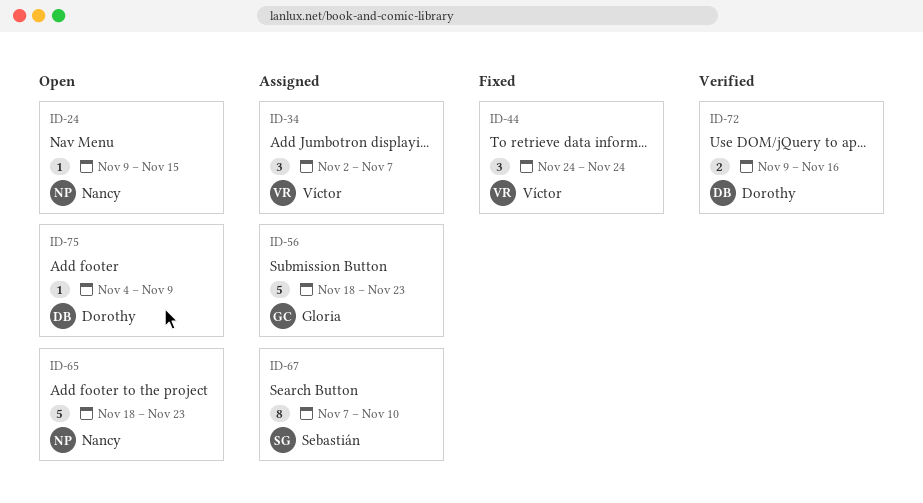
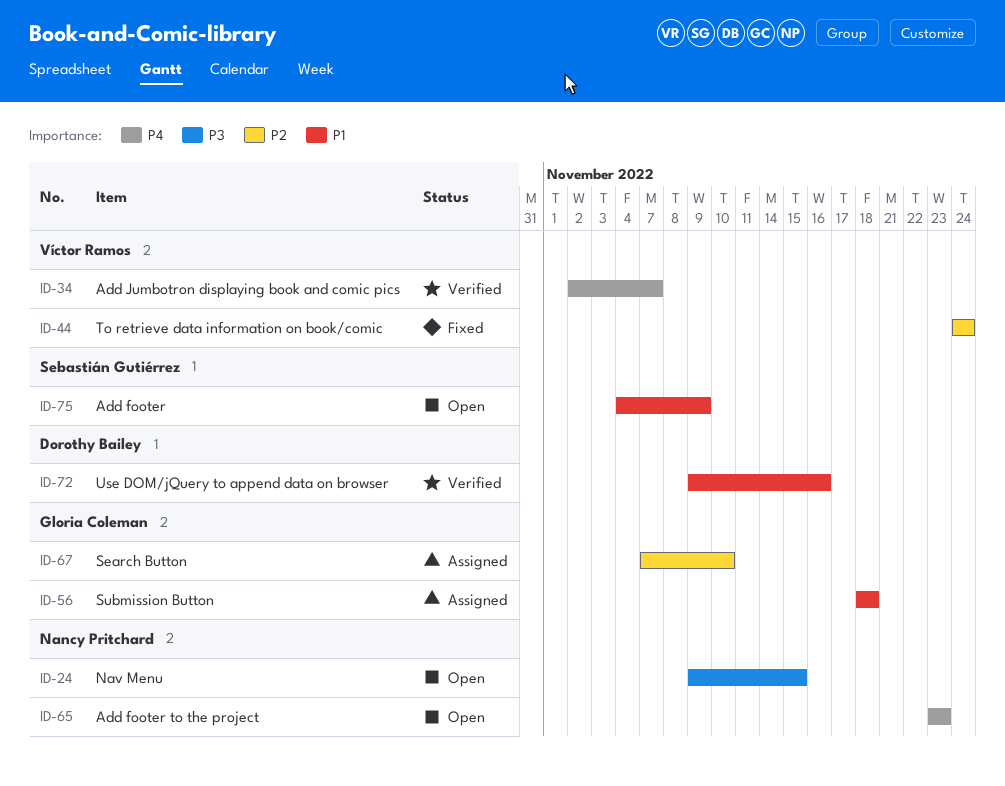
ID-34, status: Assigned -> Verified
ID-56, due: Nov 23 -> Nov 18
ID-65, start: Nov 18 -> Nov 23
ID-67, owner: Sebastián Gutiérrez -> Gloria Coleman
ID-75, owner: Dorothy Bailey -> Sebastián Gutiérrez

